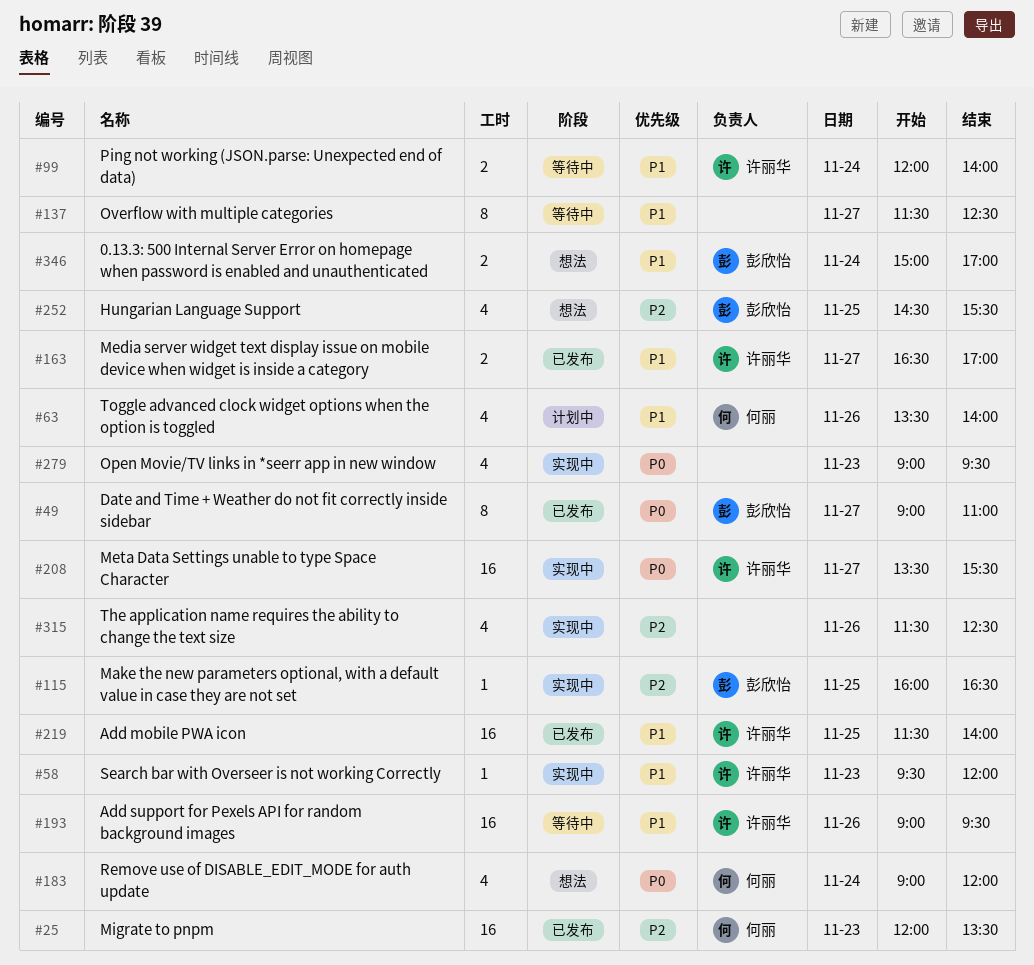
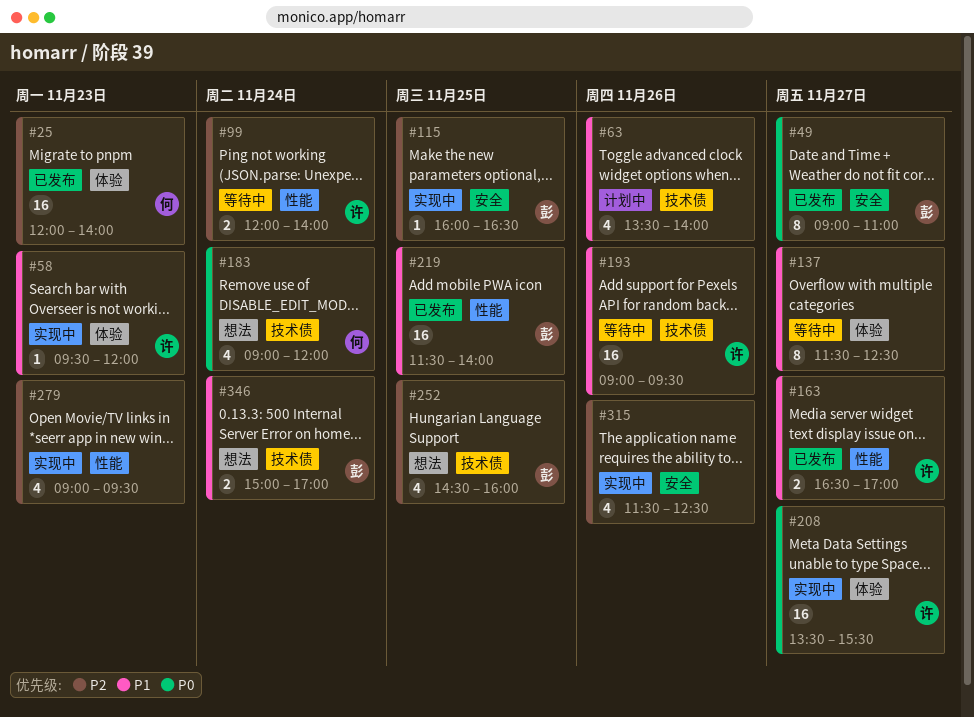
#25, ends: 13:30 -> 14:00
#63, owner: 何丽 -> none
#99, priority: P1 -> P2
#219, owner: 许丽华 -> 彭欣怡
#252, ends: 15:30 -> 16:00
#279, priority: P0 -> P2

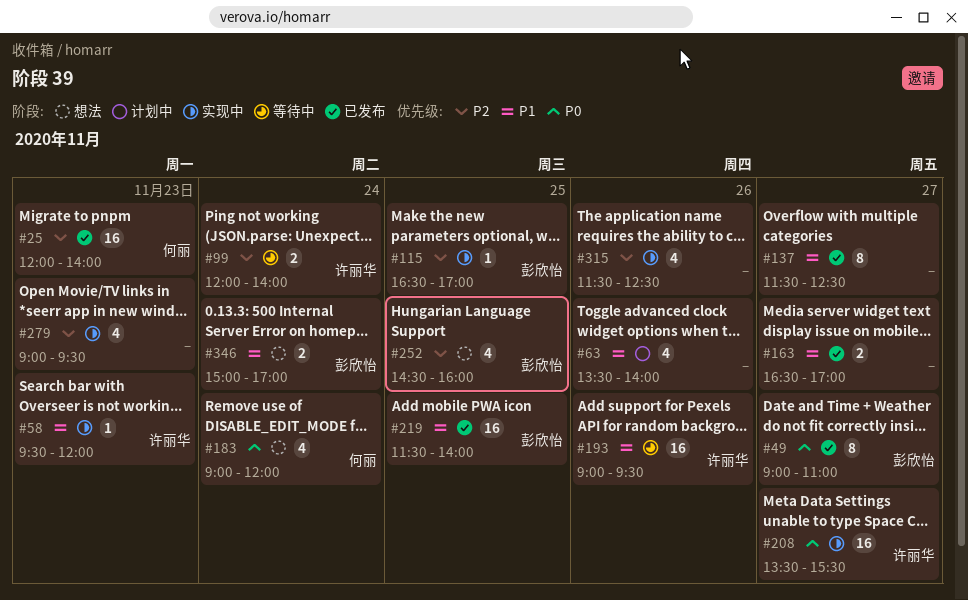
#115, begins: 16:00 -> 16:30
#115, ends: 16:30 -> 17:00
#137, status: 等待中 -> 已发布
#163, owner: 许丽华 -> none

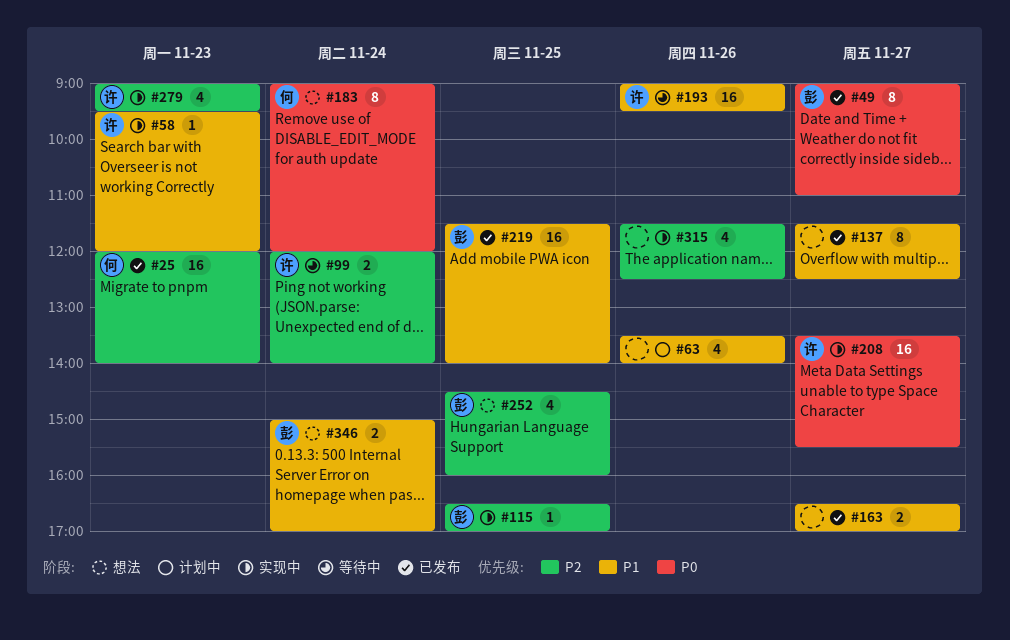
#183, estimate: 4 -> 8
#279, owner: none -> 许丽华

